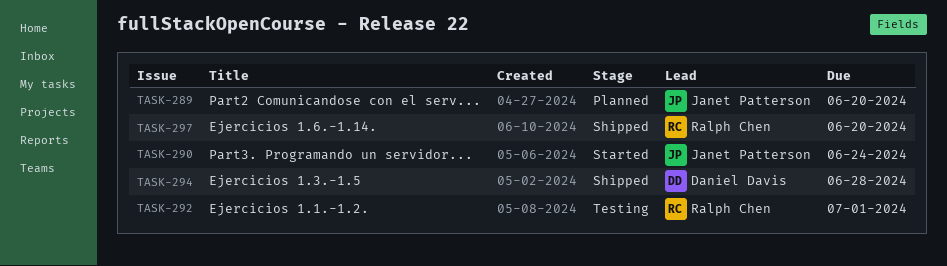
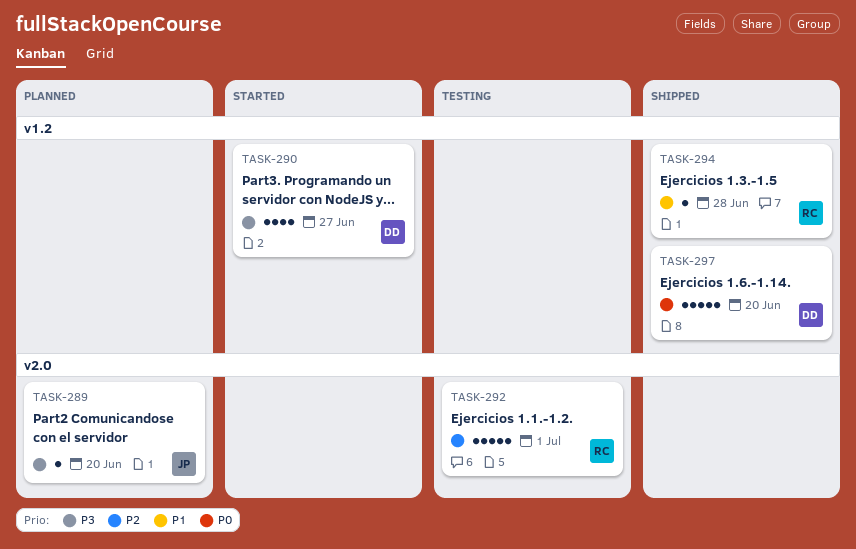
TASK-290, owner: Janet Patterson -> Daniel Davis
TASK-290, due: Jun 24 -> Jun 27
TASK-294, owner: Daniel Davis -> Ralph Chen
TASK-297, owner: Ralph Chen -> Daniel Davis

